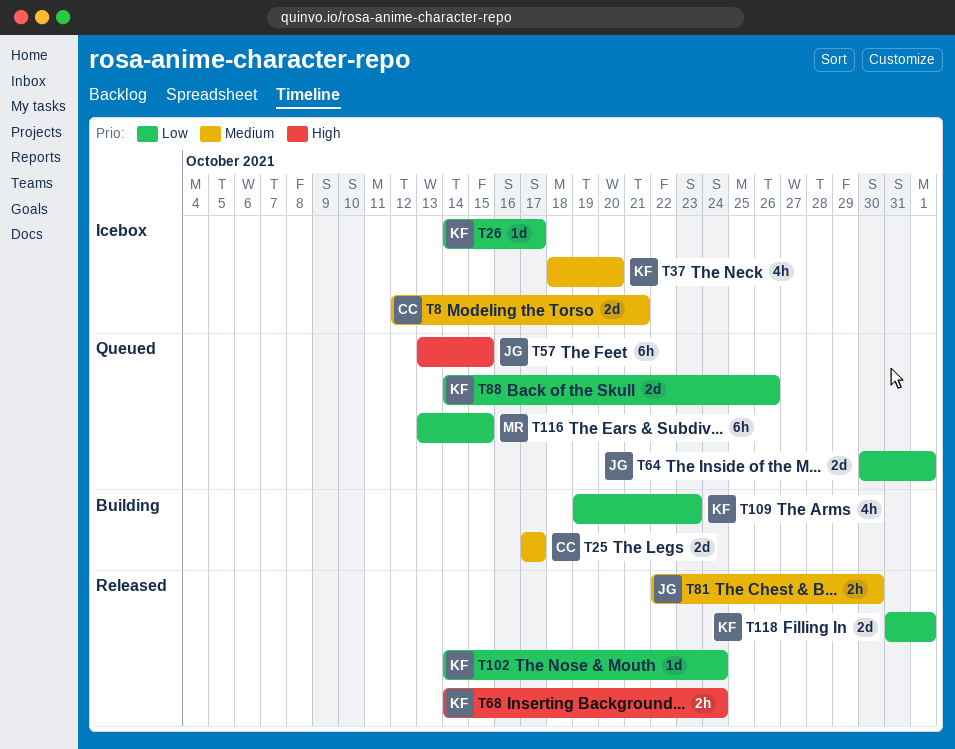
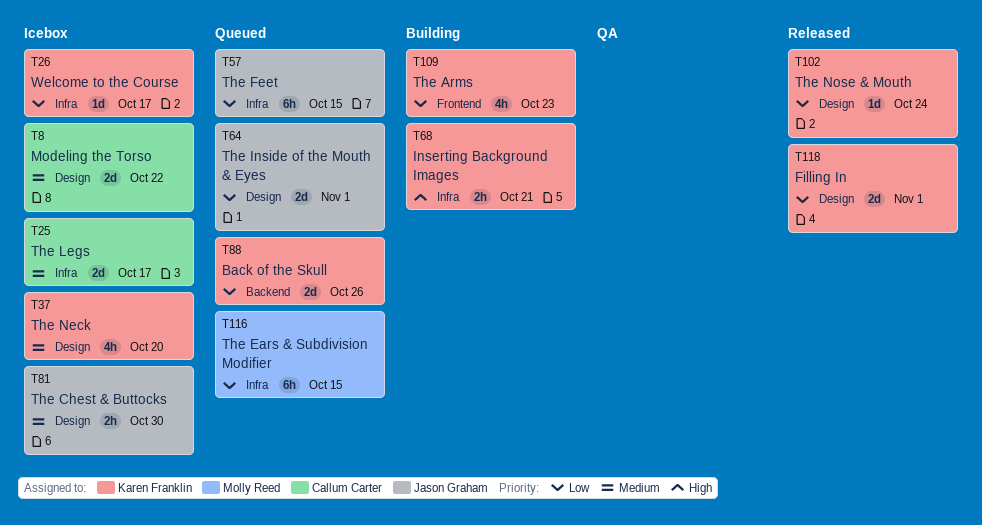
T8, due: Oct 21 -> Oct 22
T25, status: Building -> Icebox
T57, priority: High -> Low
T68, status: Released -> Building
T68, due: Oct 24 -> Oct 21
T81, status: Released -> Icebox

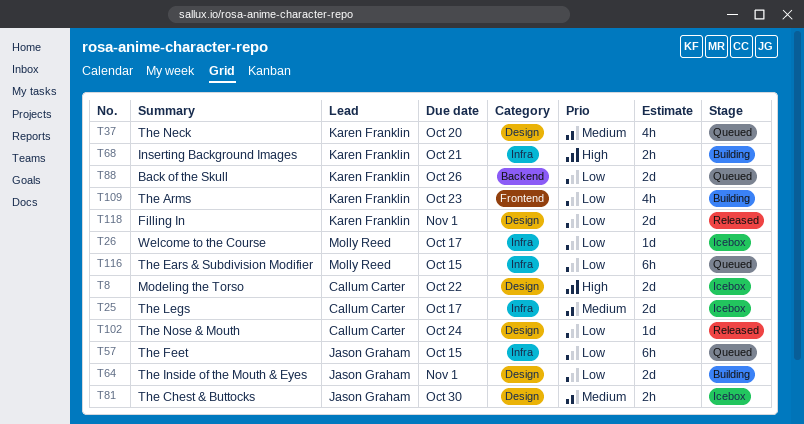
T8, priority: Medium -> High
T26, owner: Karen Franklin -> Molly Reed
T37, status: Icebox -> Queued
T64, status: Queued -> Building
T102, owner: Karen Franklin -> Callum Carter

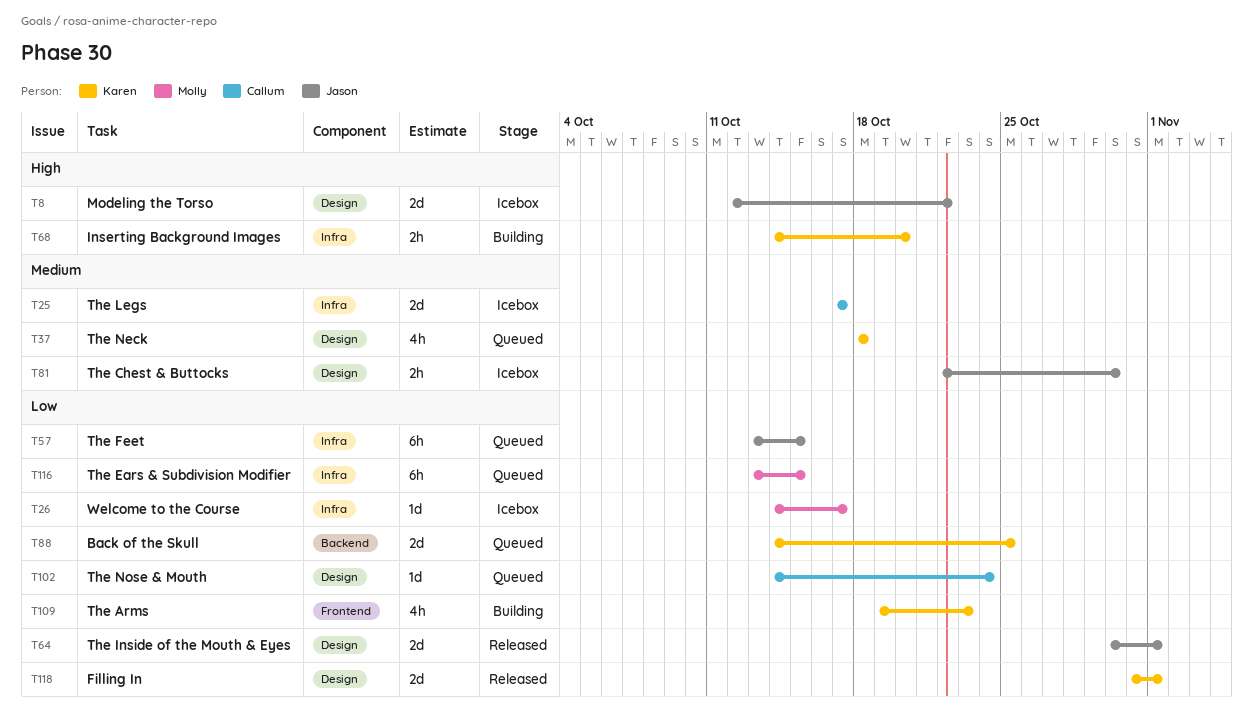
T8, owner: Callum Carter -> Jason Graham
T37, due: Oct 20 -> Oct 18
T64, status: Building -> Released
T68, due: Oct 21 -> Oct 20
T88, due: Oct 26 -> Oct 25
T102, status: Released -> Queued

